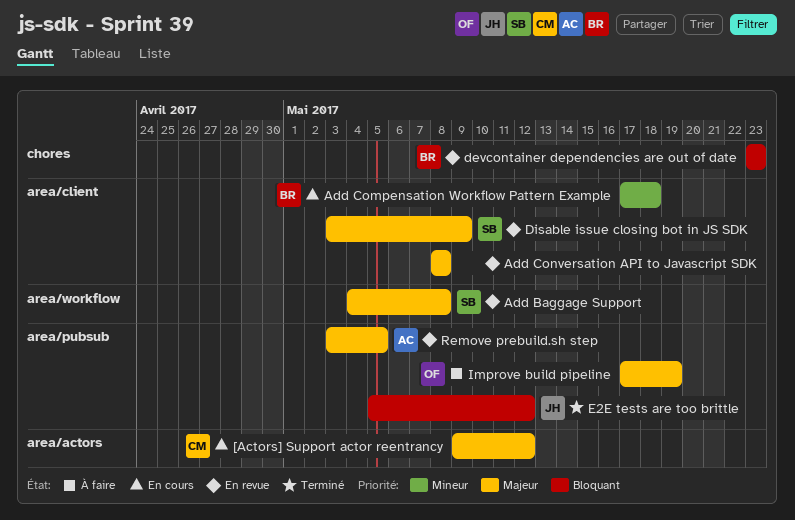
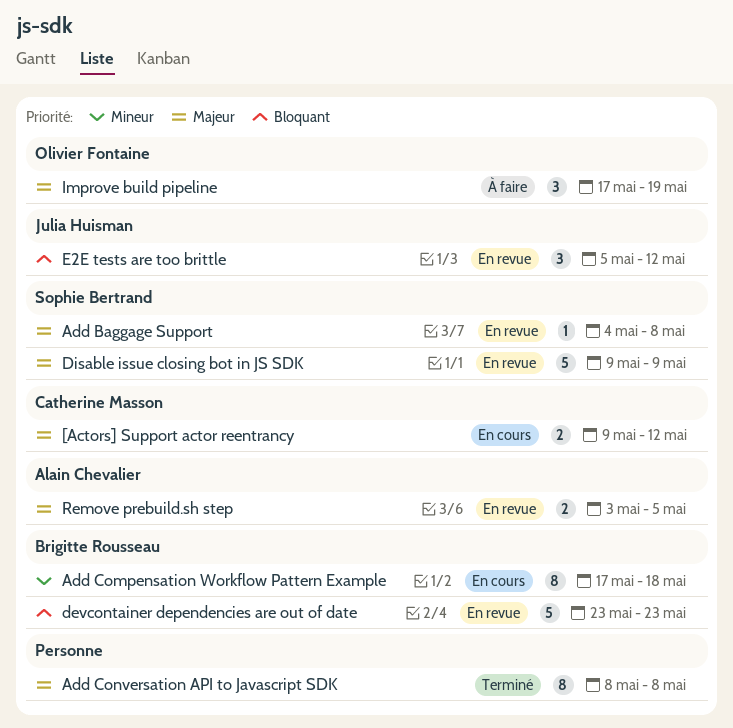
Add Conversation API to Javascript SDK, status: En revue -> Terminé
Disable issue closing bot in JS SDK, start: May 3 -> May 9
E2E tests are too brittle, status: Terminé -> En revue

